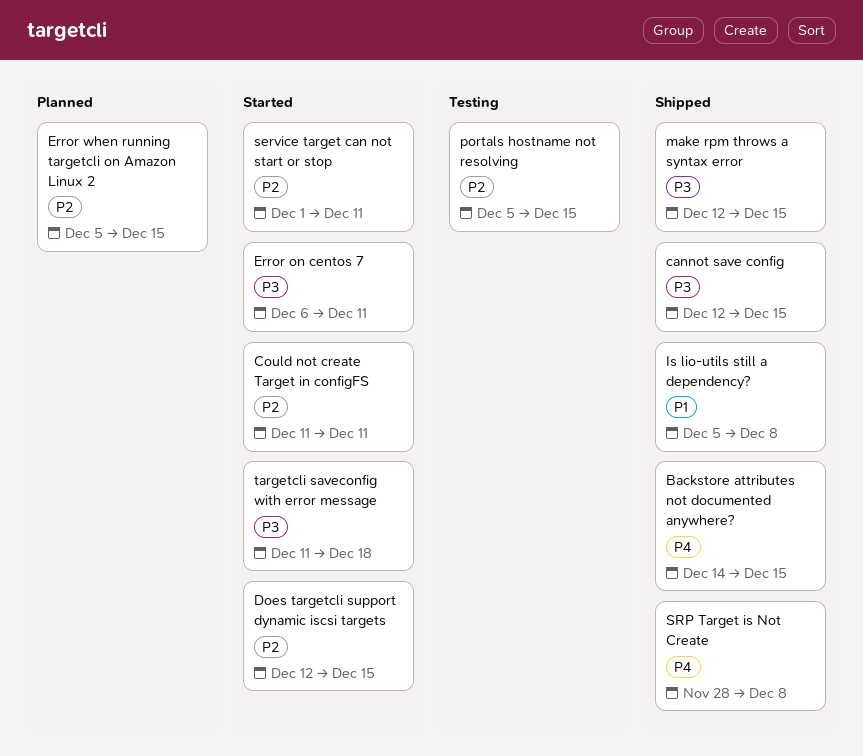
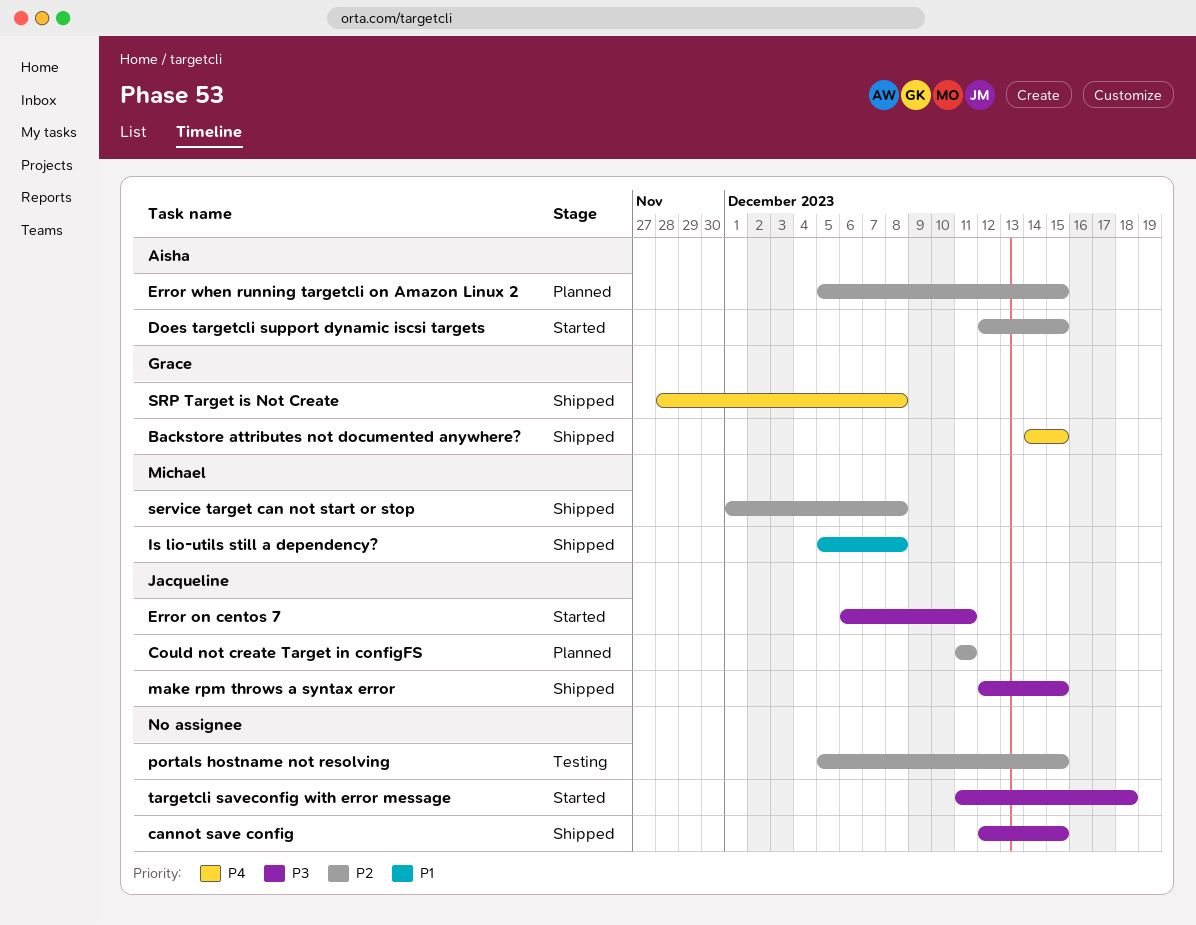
Could not create Target in configFS, status: Started -> Planned
service target can not start or stop, status: Started -> Shipped
service target can not start or stop, due: Dec 11 -> Dec 8

